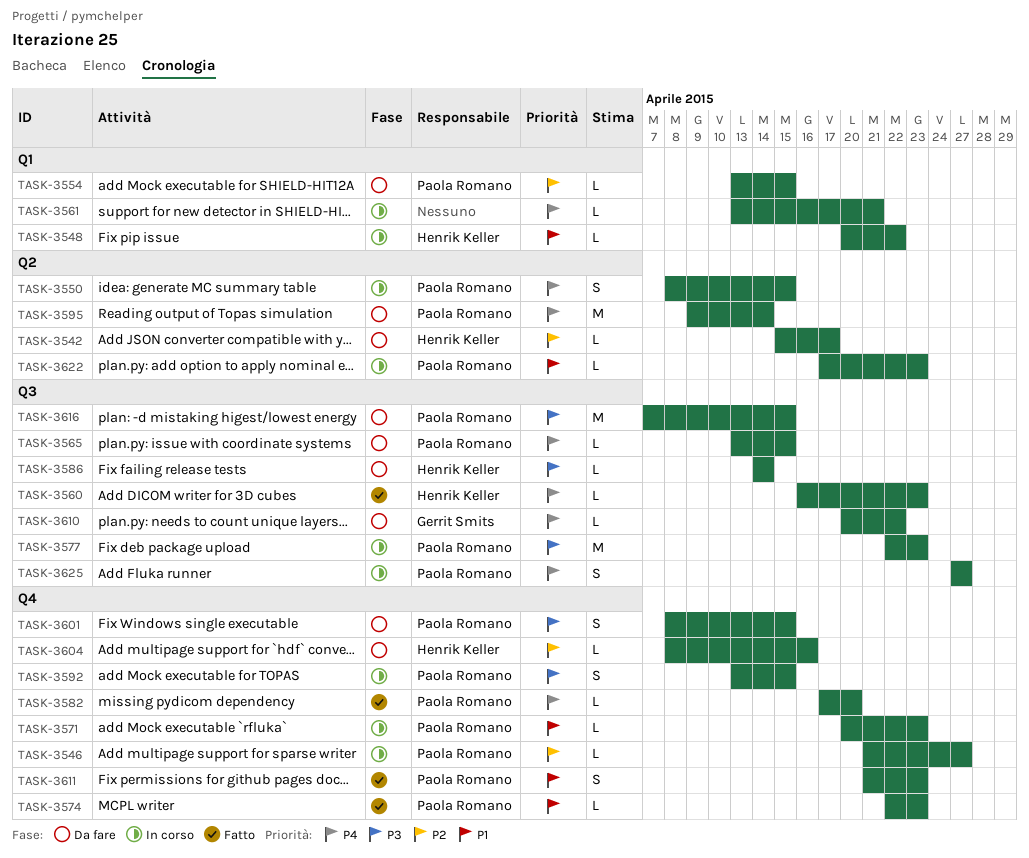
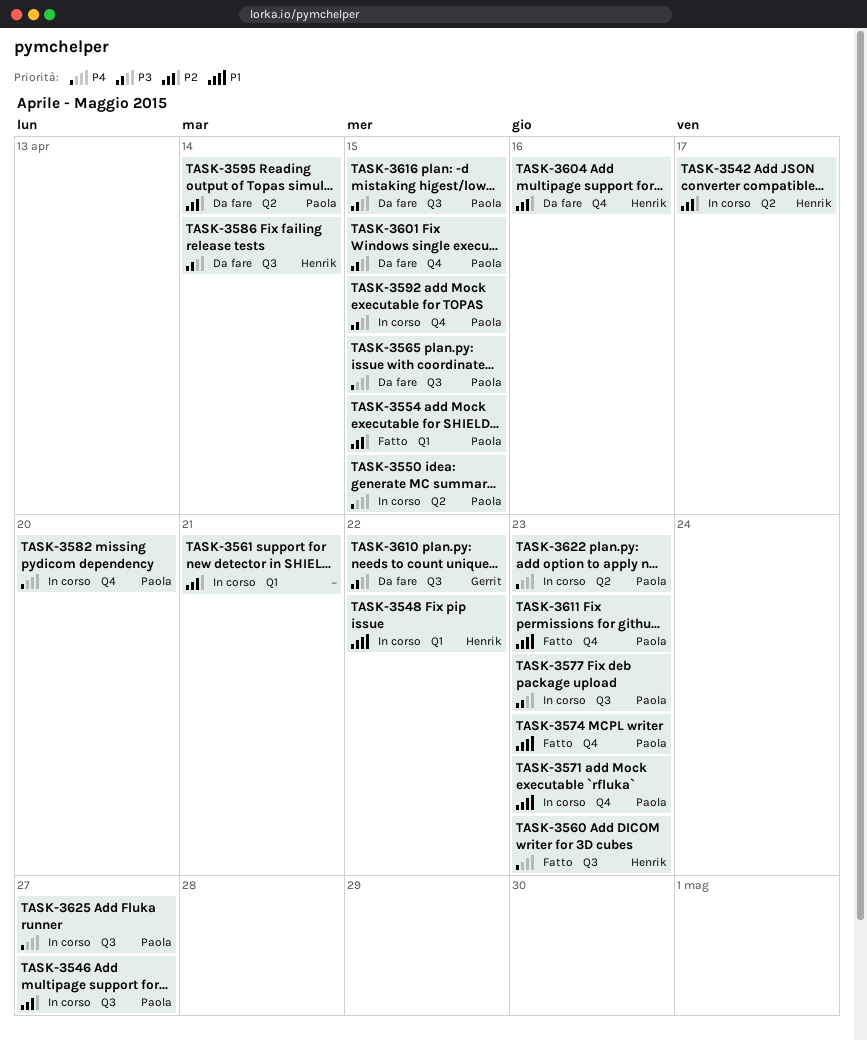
TASK-3542, status: Da fare -> In corso
TASK-3546, label: Q4 -> Q3
TASK-3554, status: Da fare -> Fatto
TASK-3561, priority: P4 -> P2
TASK-3582, status: Fatto -> In corso
TASK-3595, priority: P4 -> P2
TASK-3610, priority: P4 -> P3
TASK-3622, priority: P1 -> P4

